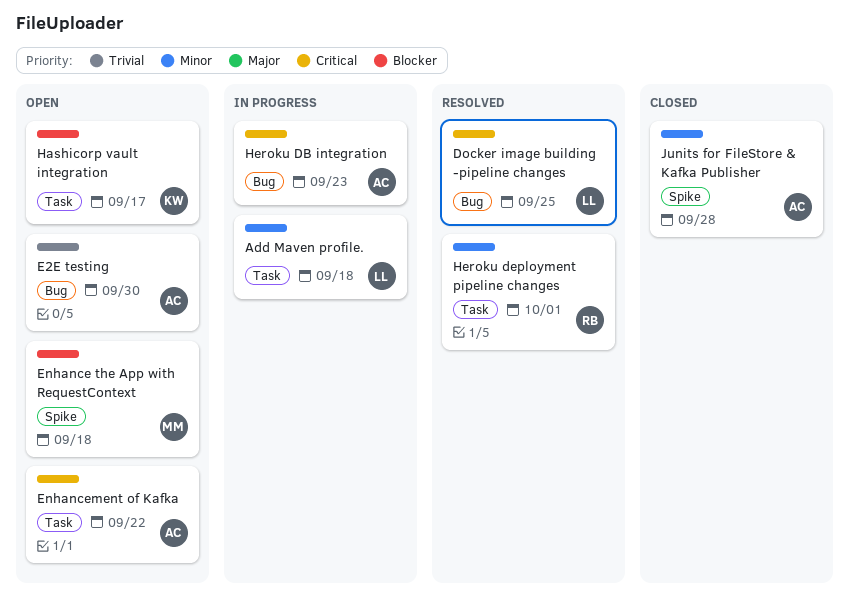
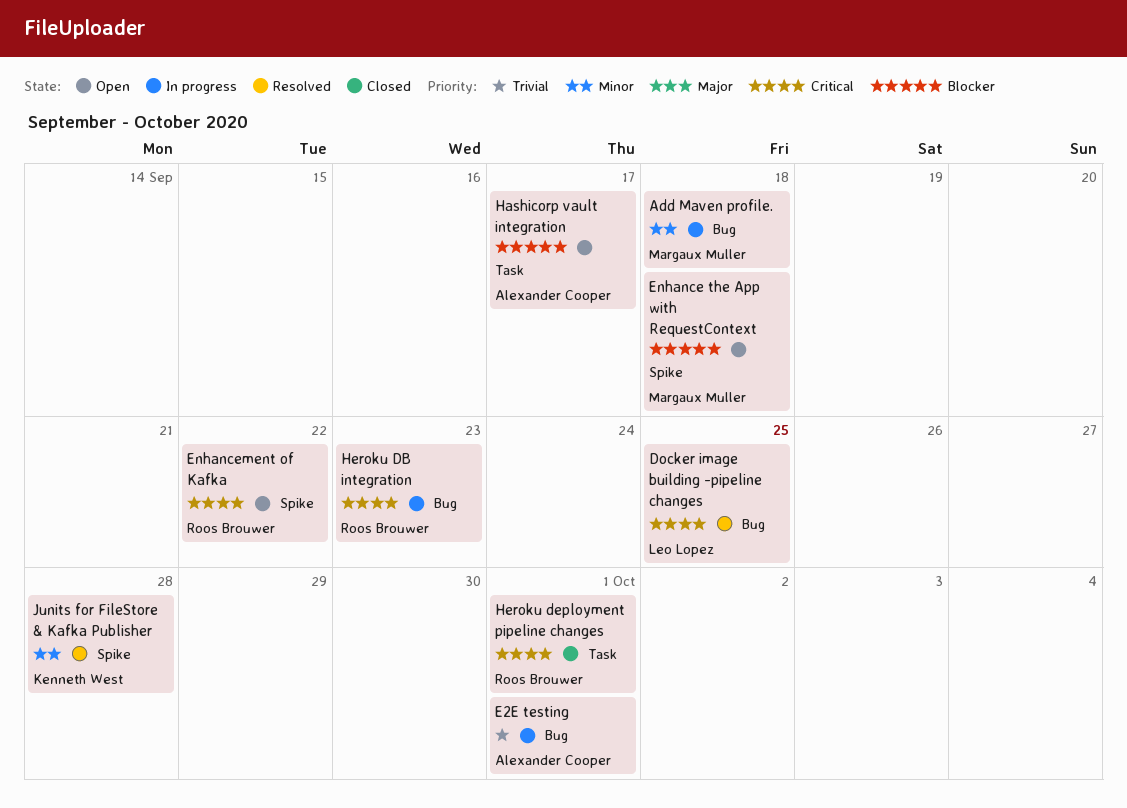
Add Maven profile., owner: Leo Lopez -> Margaux Muller
Add Maven profile., label: Task -> Bug
E2E testing, status: Open -> In progress
E2E testing, due: Sep 30 -> Oct 1
Enhancement of Kafka, owner: Alexander Cooper -> Roos Brouwer
Enhancement of Kafka, label: Task -> Spike
Hashicorp vault integration, owner: Kenneth West -> Alexander Cooper
Heroku DB integration, owner: Alexander Cooper -> Roos Brouwer
Heroku deployment pipeline changes, status: Resolved -> Closed
Heroku deployment pipeline changes, priority: Minor -> Critical
Junits for FileStore & Kafka Publisher, status: Closed -> Resolved
Junits for FileStore & Kafka Publisher, owner: Alexander Cooper -> Kenneth West

